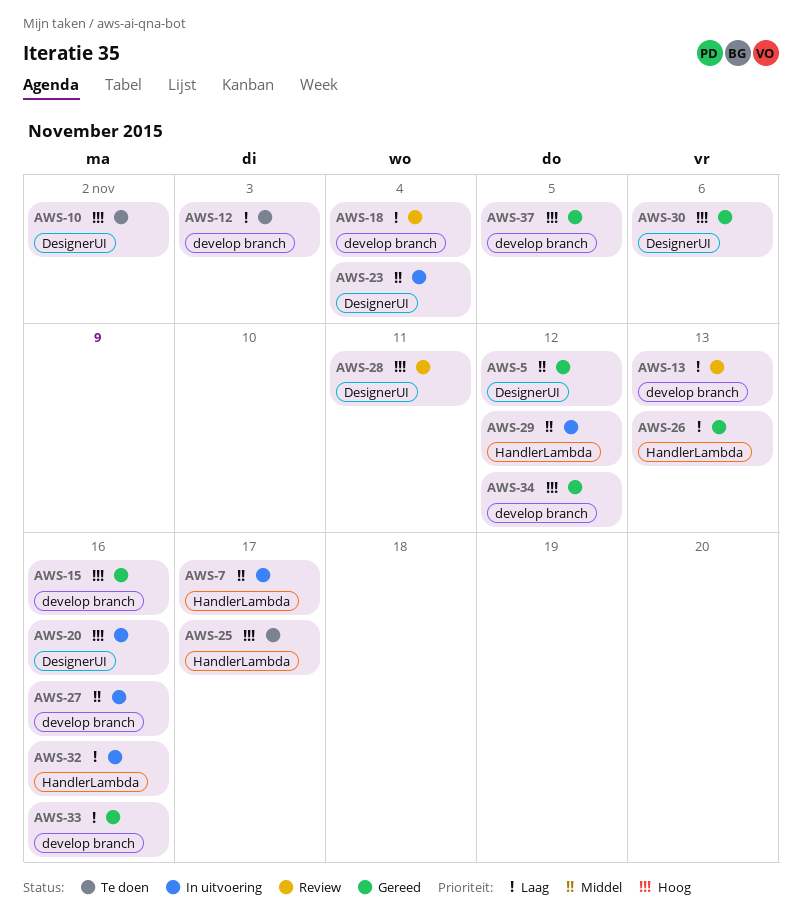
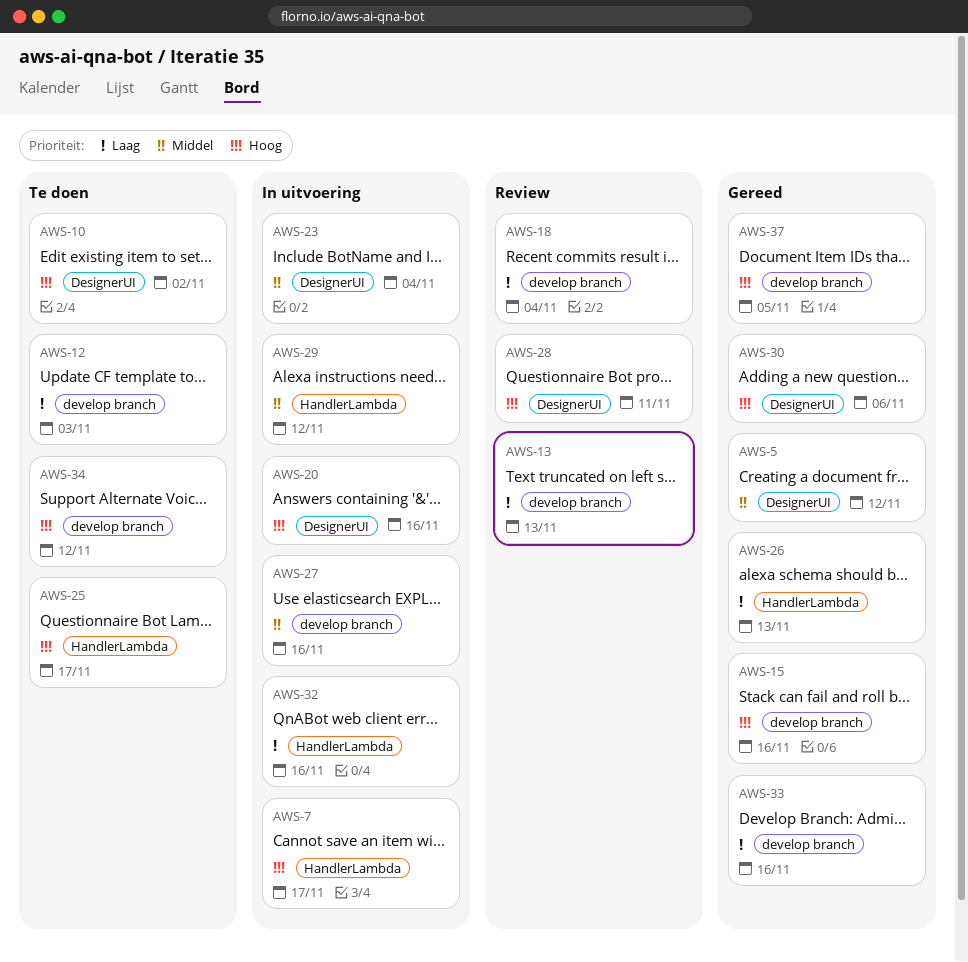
AWS-7, priority: Middel -> Hoog
AWS-34, status: Gereed -> Te doen

